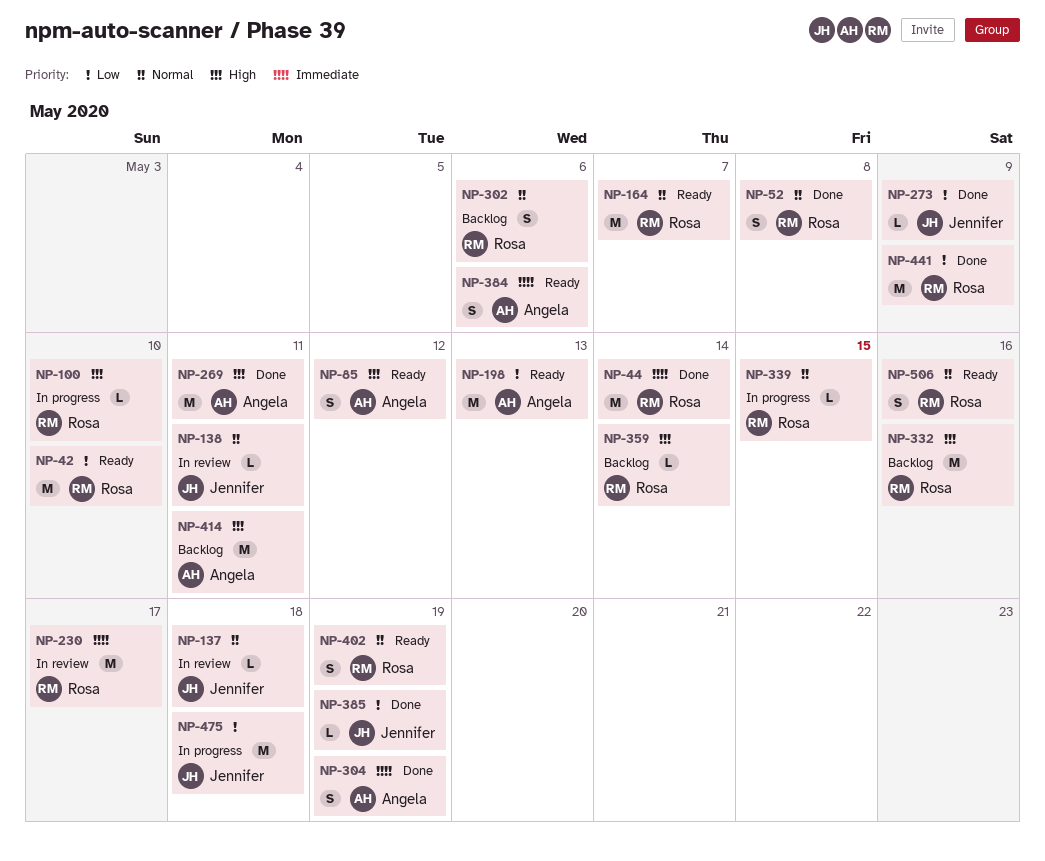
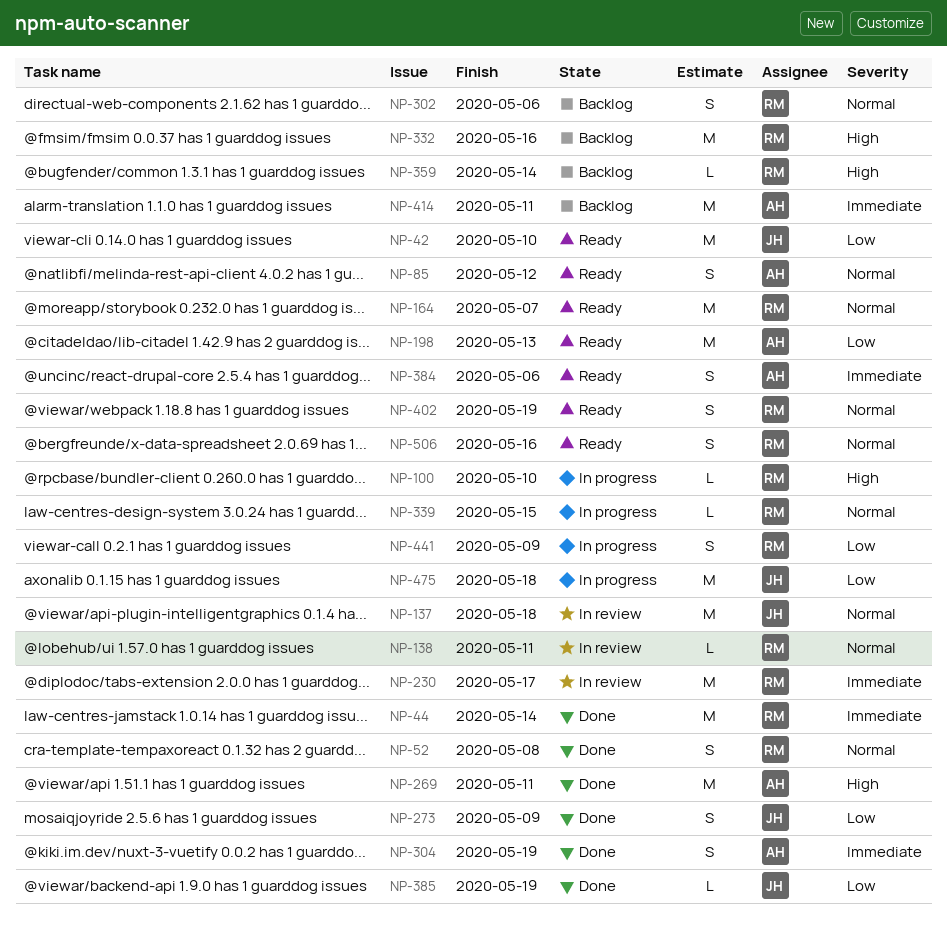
NP-42, owner: Rosa -> Jennifer
NP-85, priority: High -> Normal
NP-137, estimate: L -> M
NP-138, owner: Jennifer -> Rosa
NP-273, estimate: L -> S
NP-414, priority: High -> Immediate
NP-441, status: Done -> In progress
NP-441, estimate: M -> S

